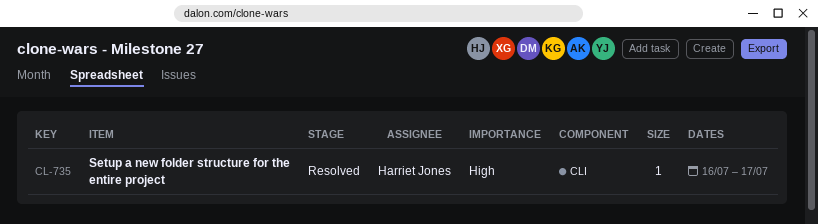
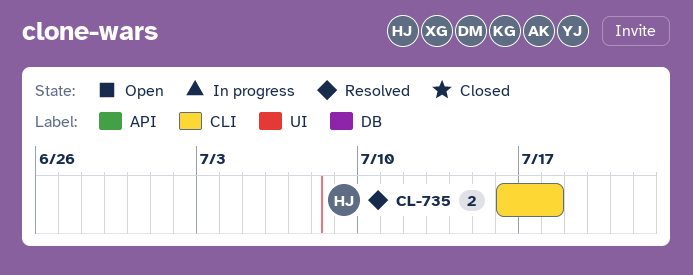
CL-735, estimate: 1 -> 2
CL-735, due: Jul 17 -> Jul 18

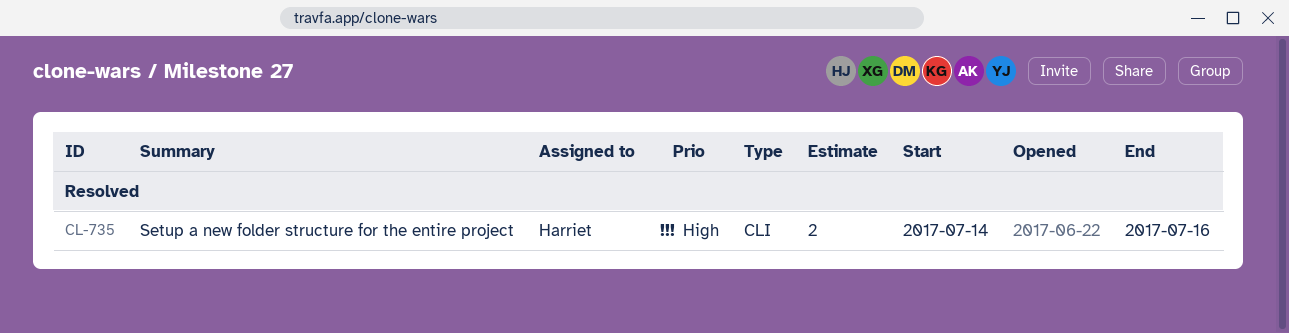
CL-735, start: Jul 16 -> Jul 14
CL-735, due: Jul 18 -> Jul 16

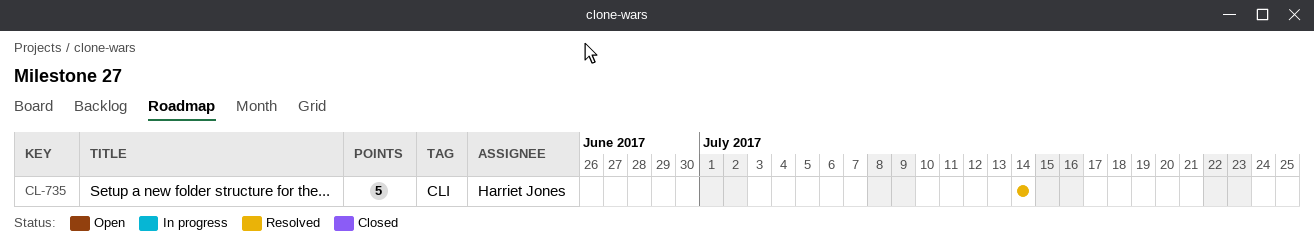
CL-735, estimate: 2 -> 5
CL-735, due: Jul 16 -> Jul 14

